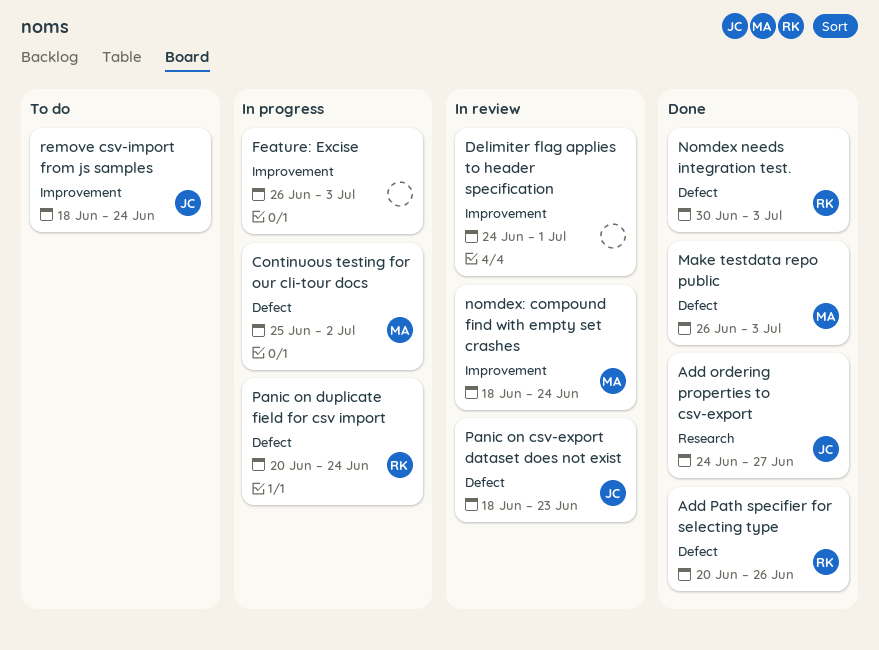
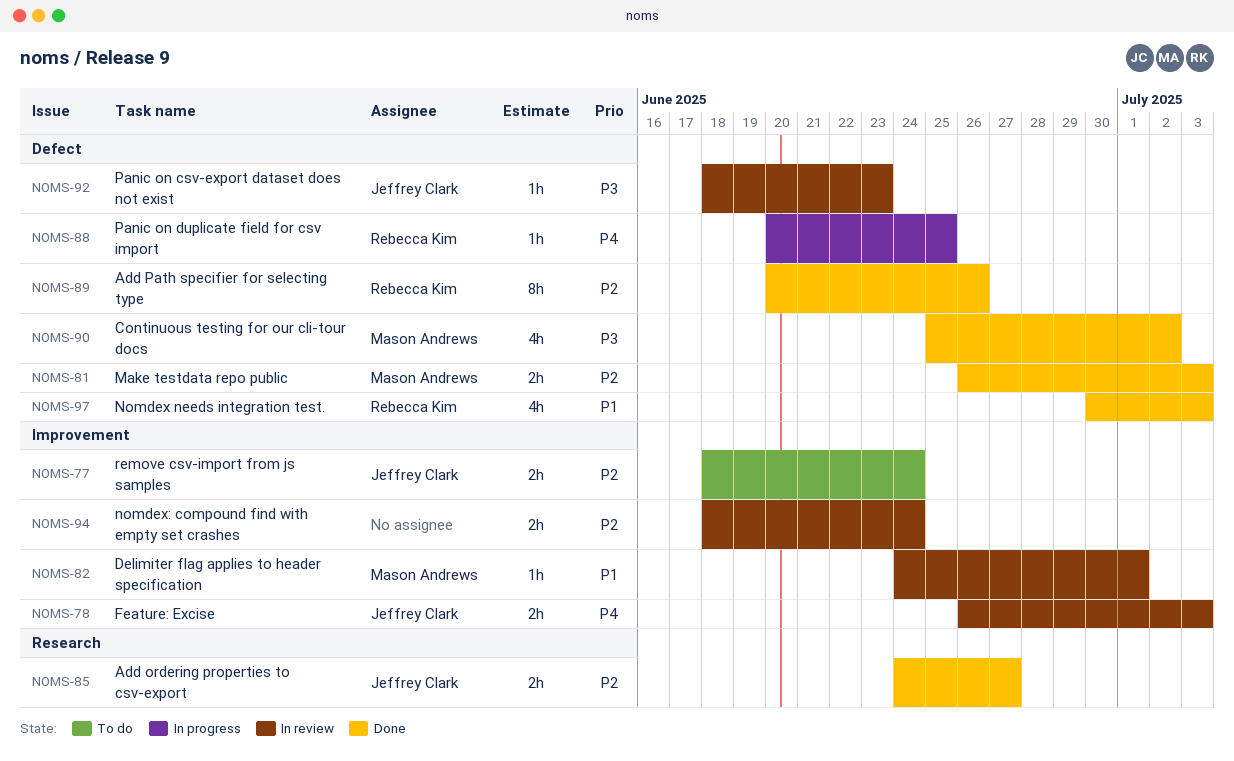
Continuous testing for our cli-tour docs, status: In progress -> Done
Delimiter flag applies to header specification, owner: none -> Mason Andrews
Feature: Excise, status: In progress -> In review
Feature: Excise, owner: none -> Jeffrey Clark
nomdex: compound find with empty set crashes, owner: Mason Andrews -> none
Panic on duplicate field for csv import, due: Jun 24 -> Jun 25

